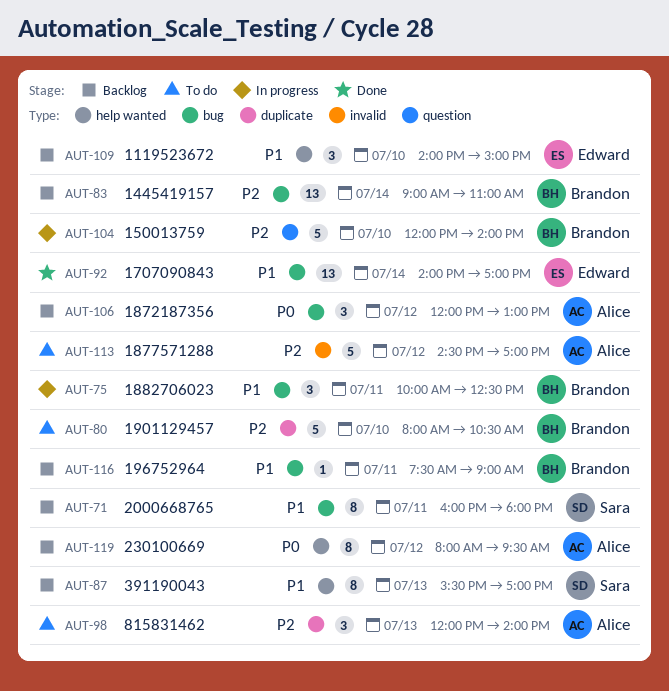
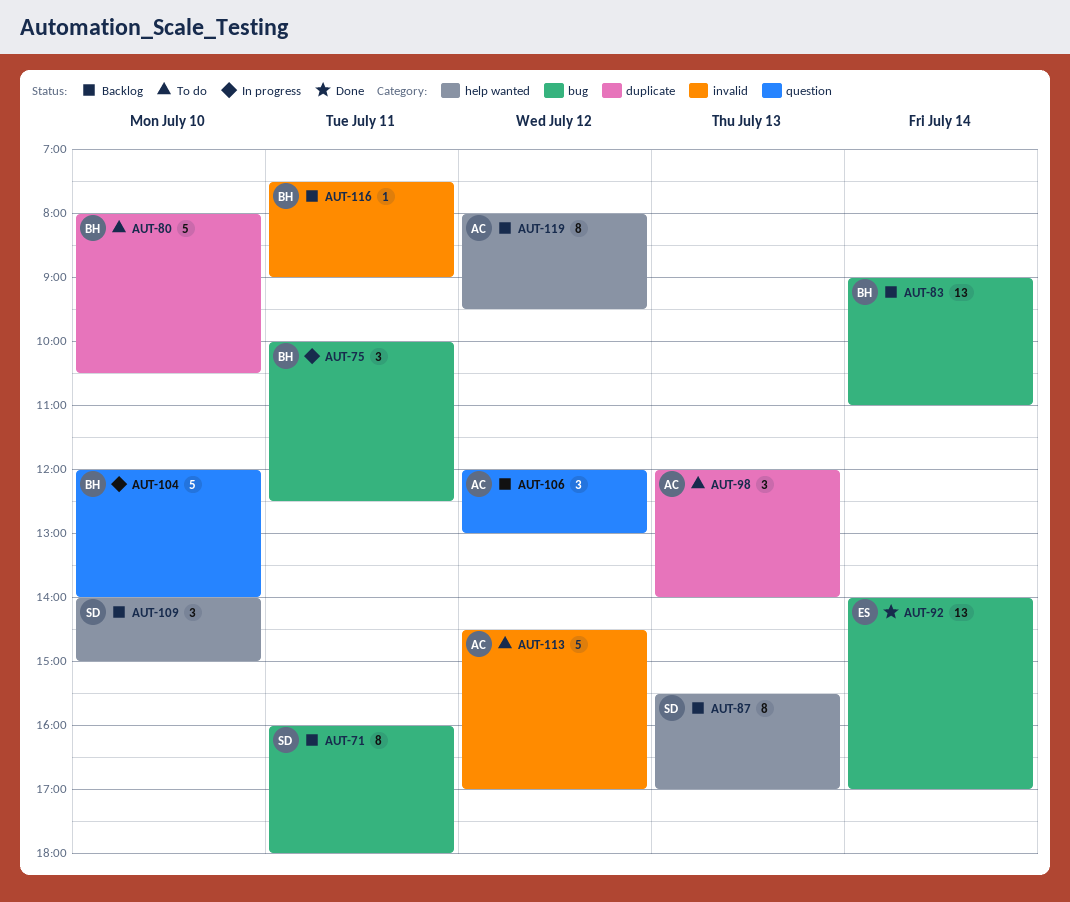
AUT-106, label: bug -> question
AUT-109, owner: Edward -> Sara
AUT-116, label: bug -> invalid

